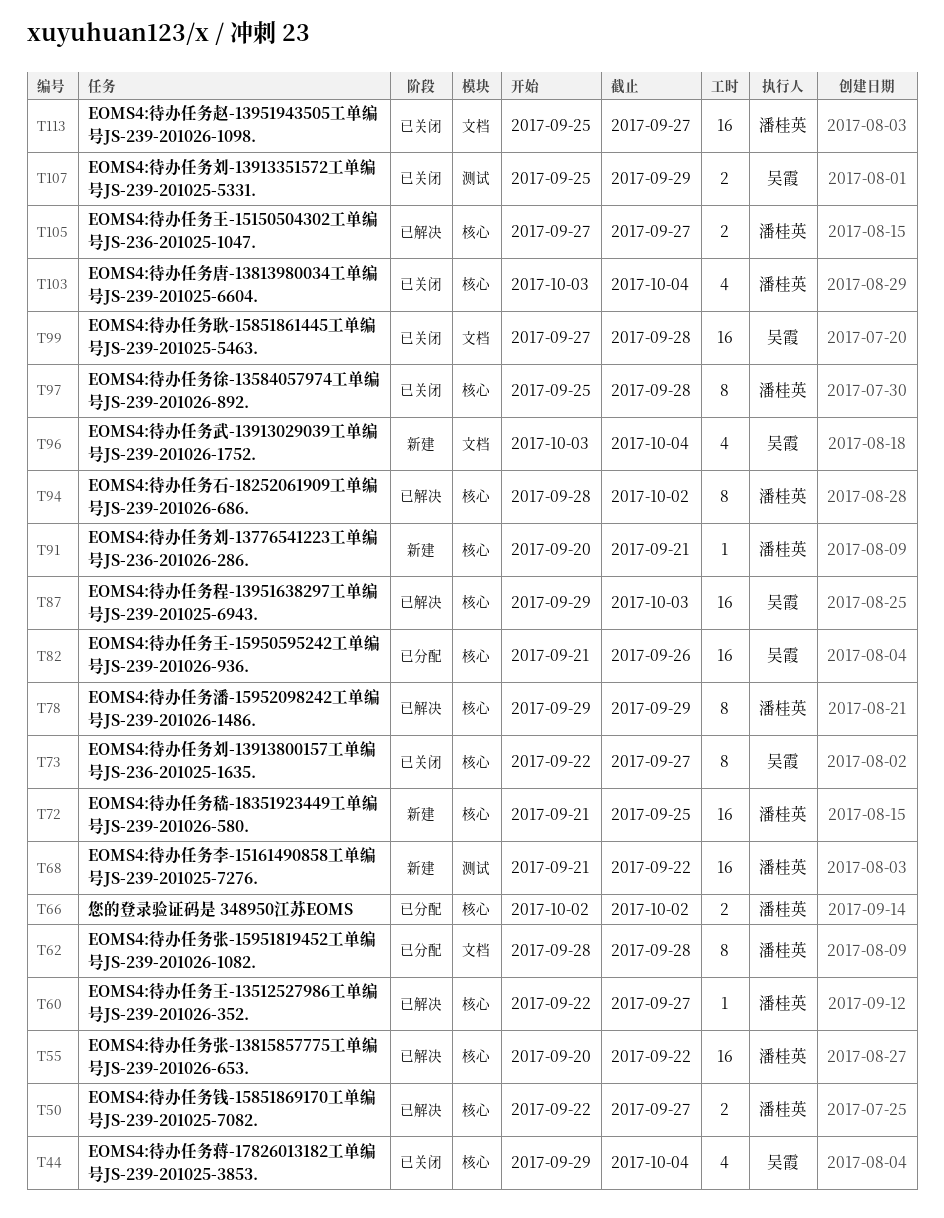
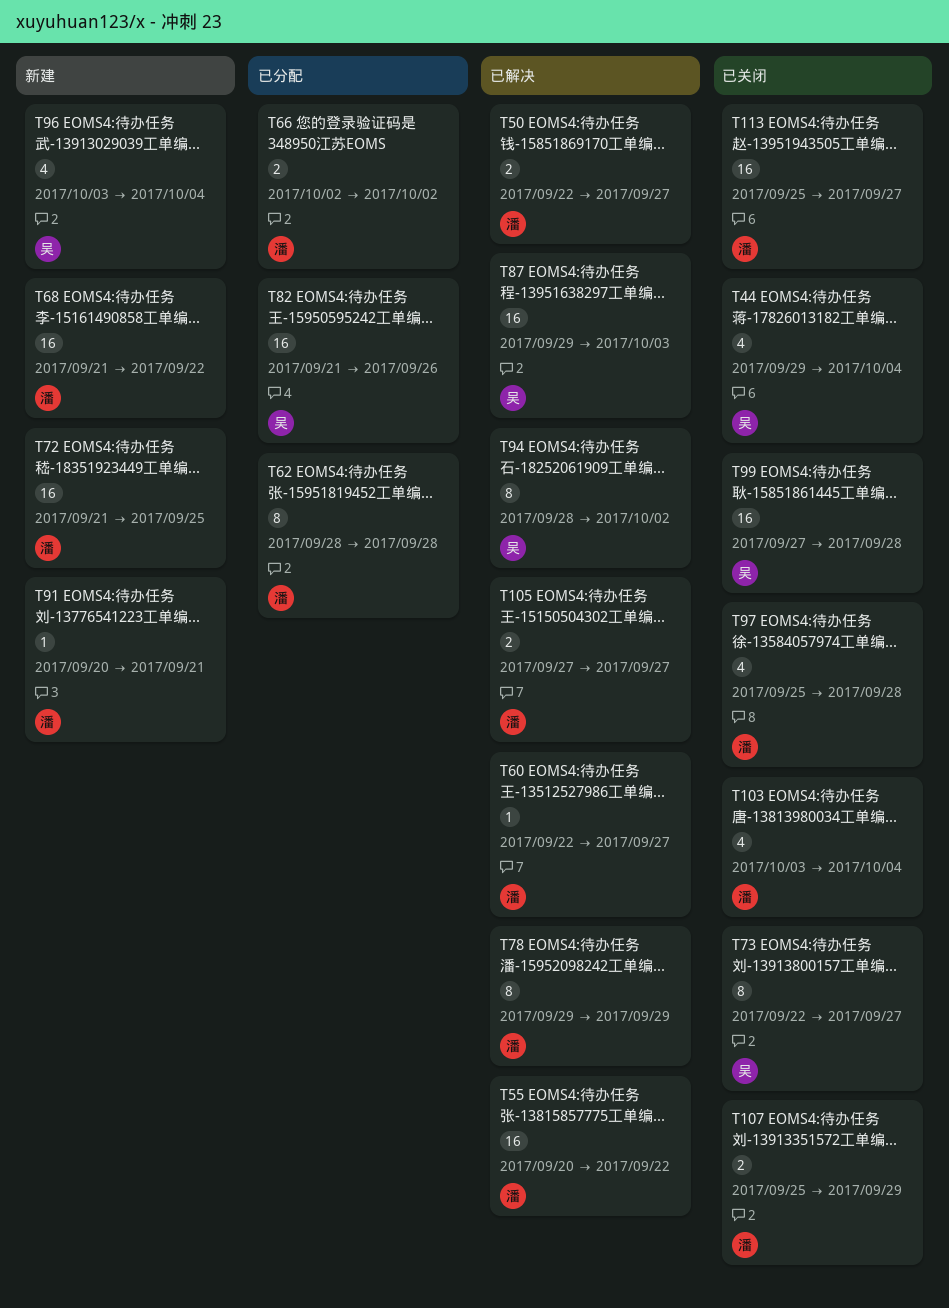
T94, owner: 潘桂英 -> 吴霞
T97, estimate: 8 -> 4
T107, owner: 吴霞 -> 潘桂英

